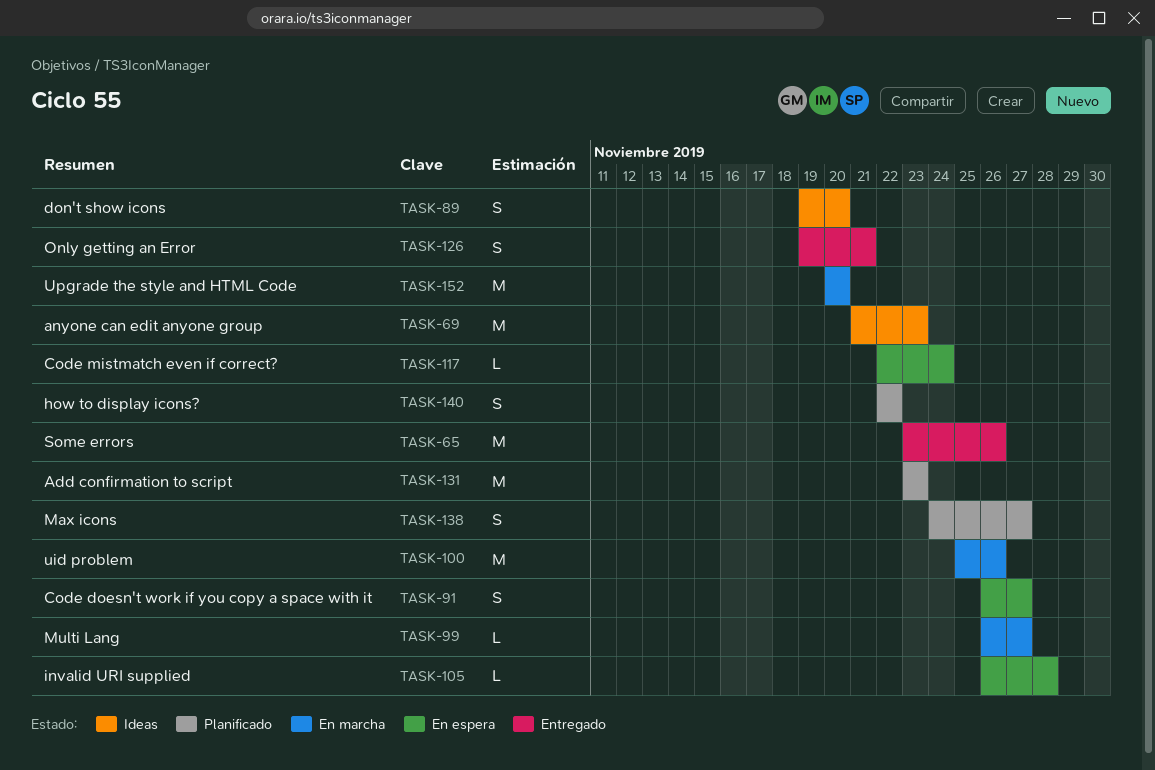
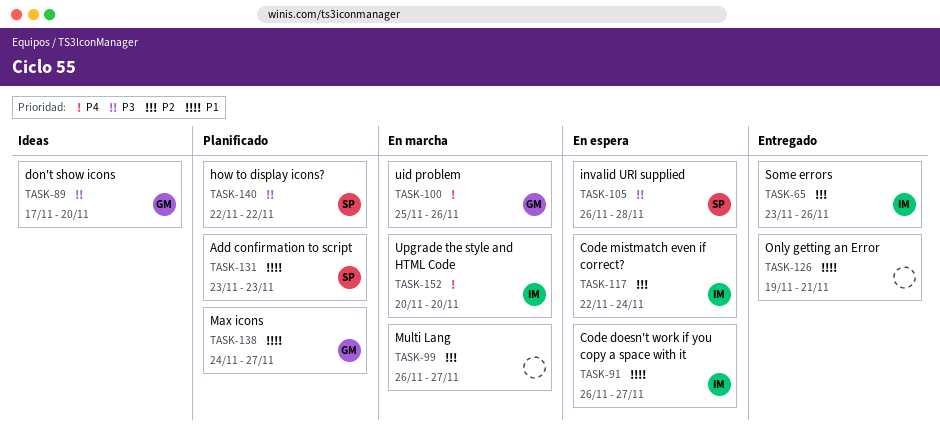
TASK-69: present -> none
TASK-89, start: Nov 19 -> Nov 17

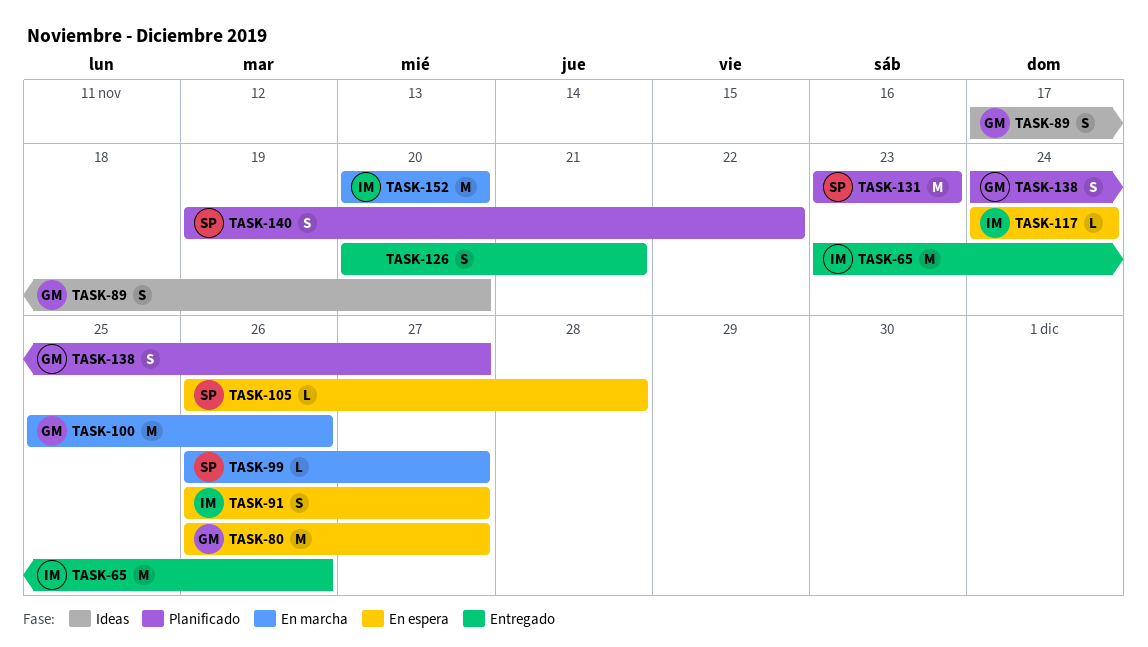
TASK-80: none -> present
TASK-99, owner: none -> SP
TASK-117, start: Nov 22 -> Nov 24
TASK-126, start: Nov 19 -> Nov 20
TASK-140, start: Nov 22 -> Nov 19

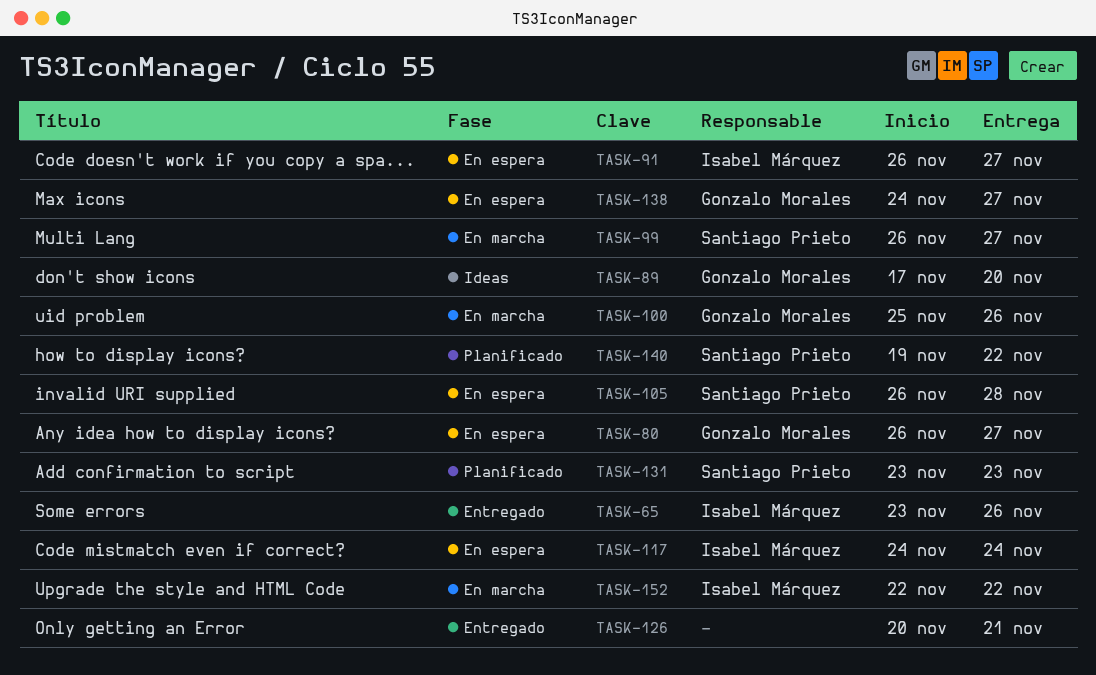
TASK-138, status: Planificado -> En espera
TASK-152, start: Nov 20 -> Nov 22
TASK-152, due: Nov 20 -> Nov 22

